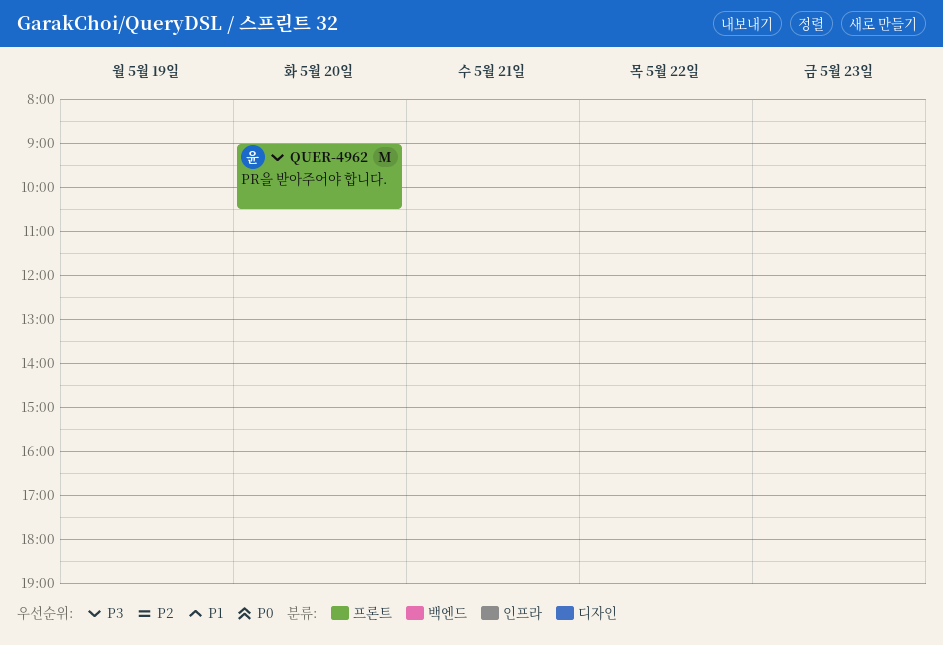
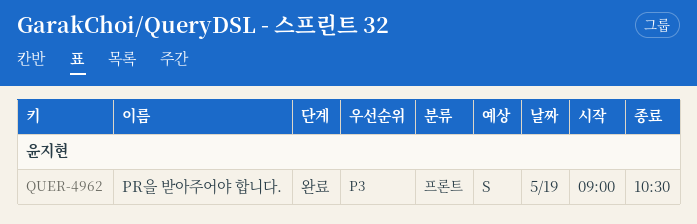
QUER-4962, estimate: M -> S
QUER-4962, day: May 20 -> May 19

